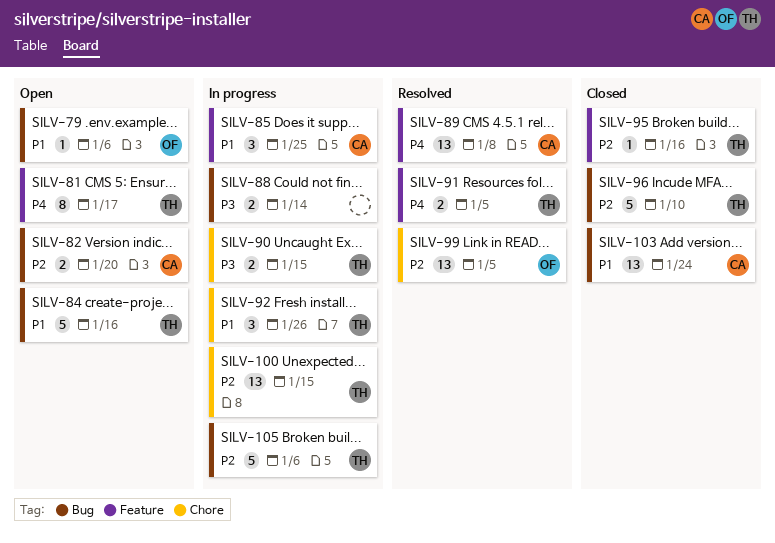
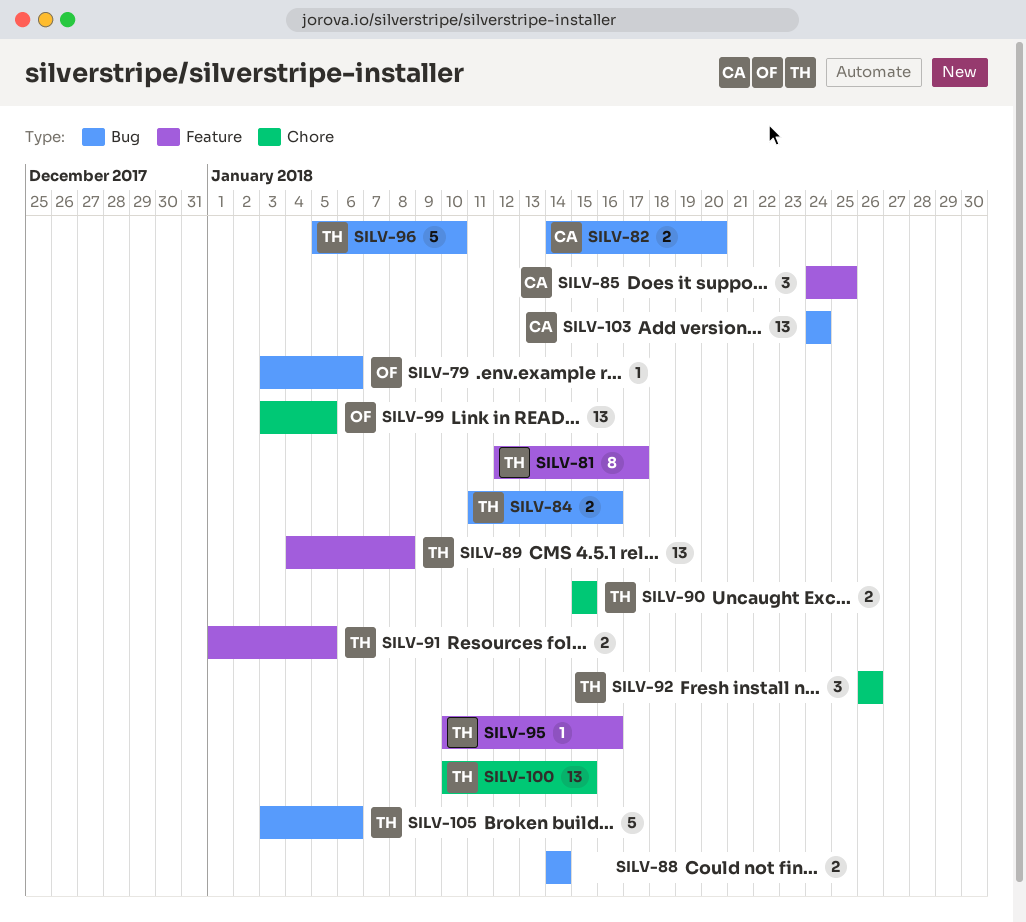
SILV-84, estimate: 5 -> 2
SILV-89, owner: CA -> TH

